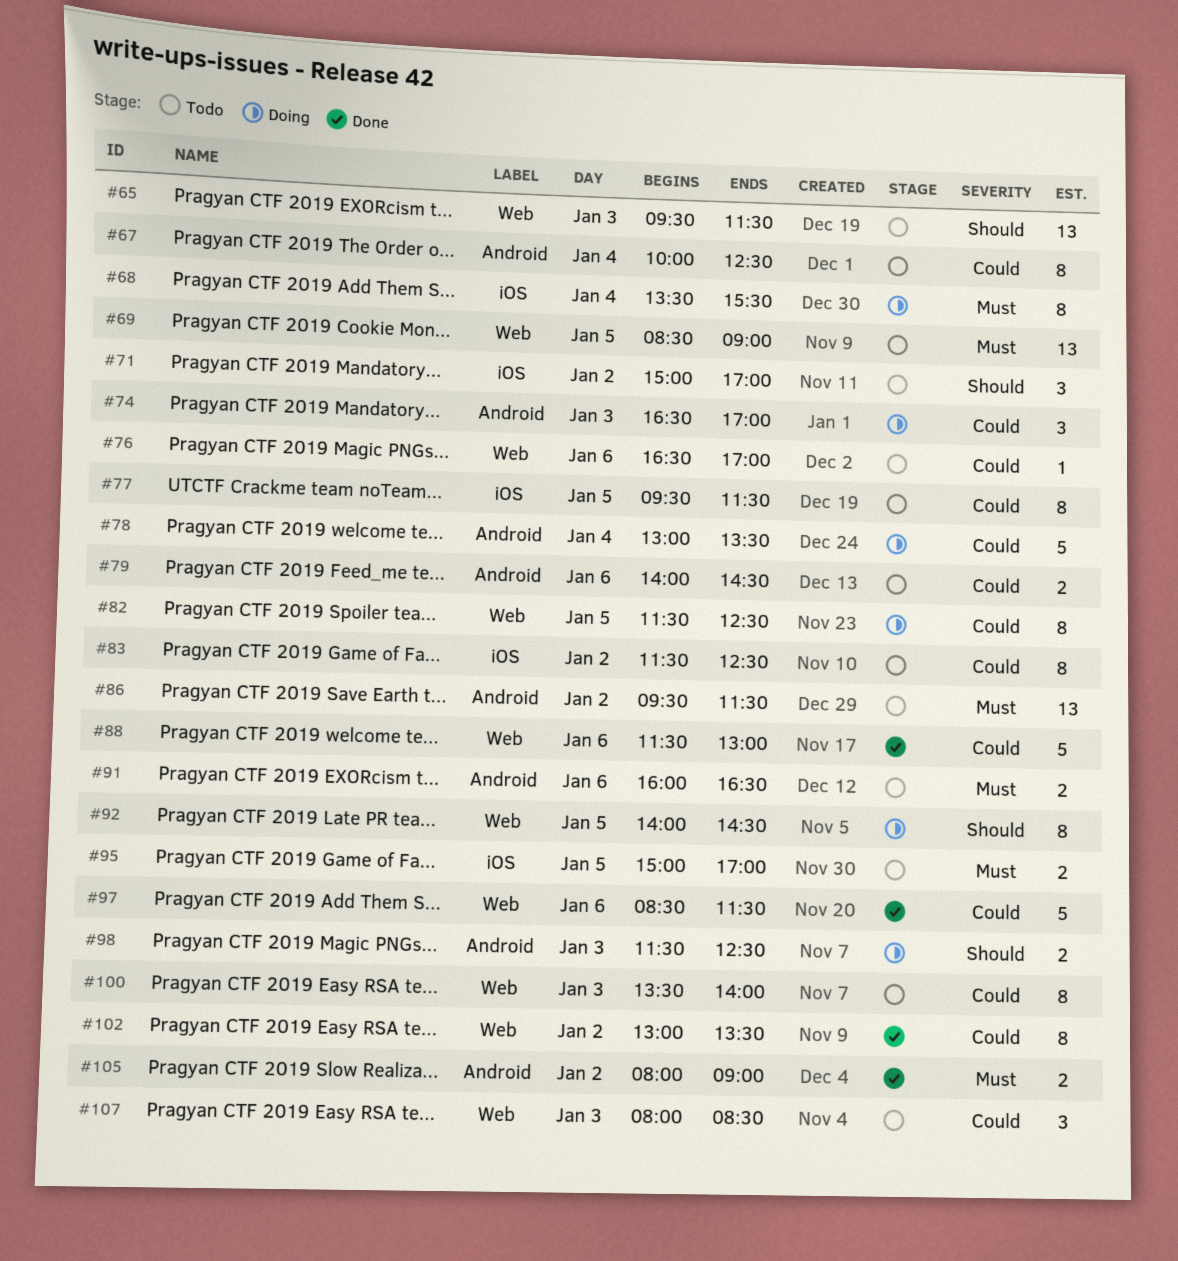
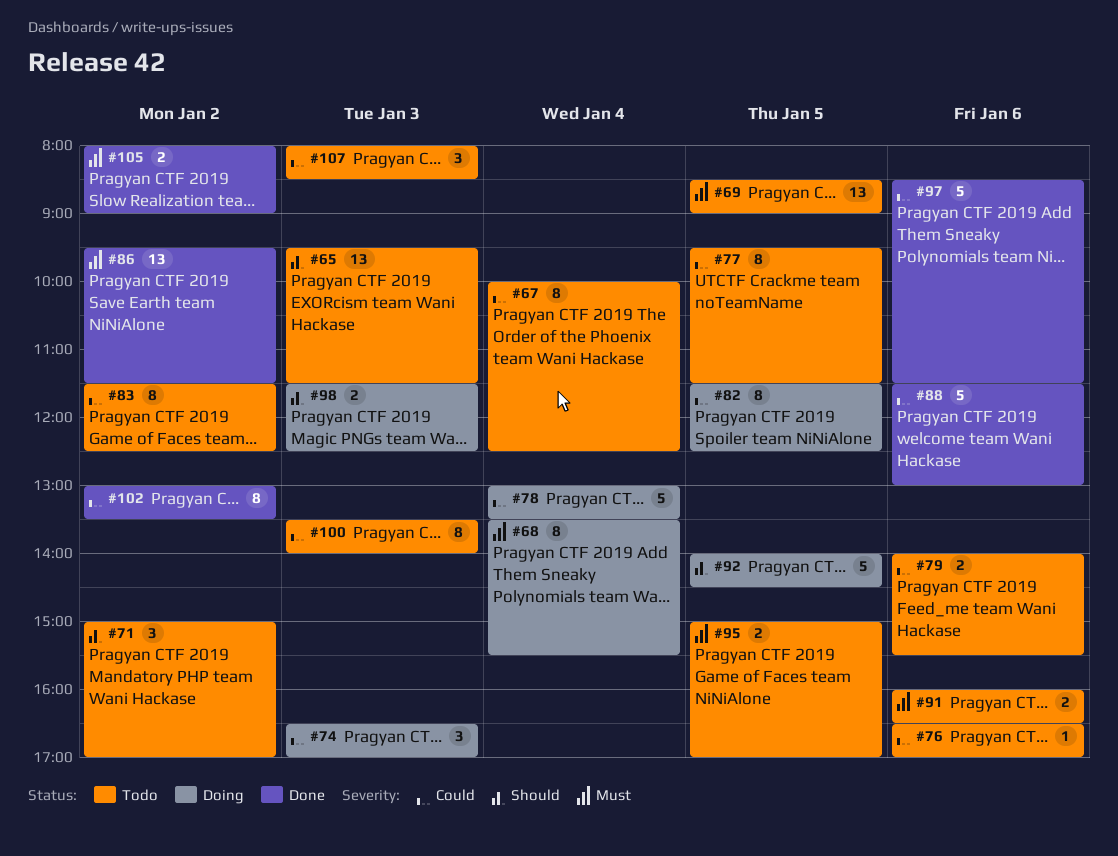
#79, ends: 14:30 -> 15:30
#86, status: Todo -> Done
#92, estimate: 8 -> 5

